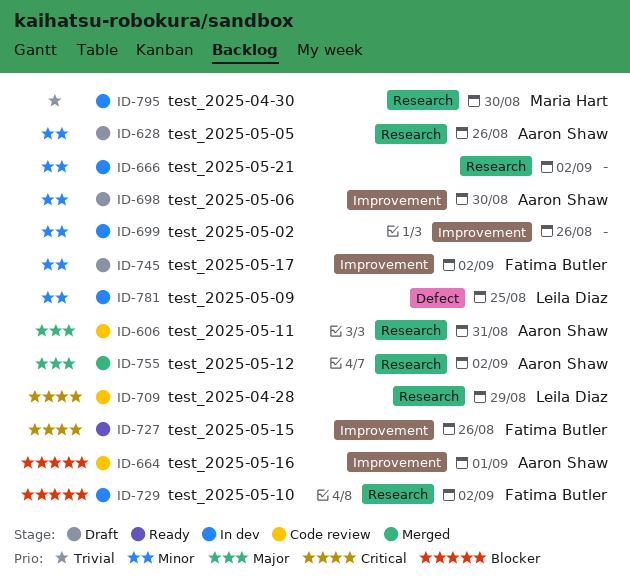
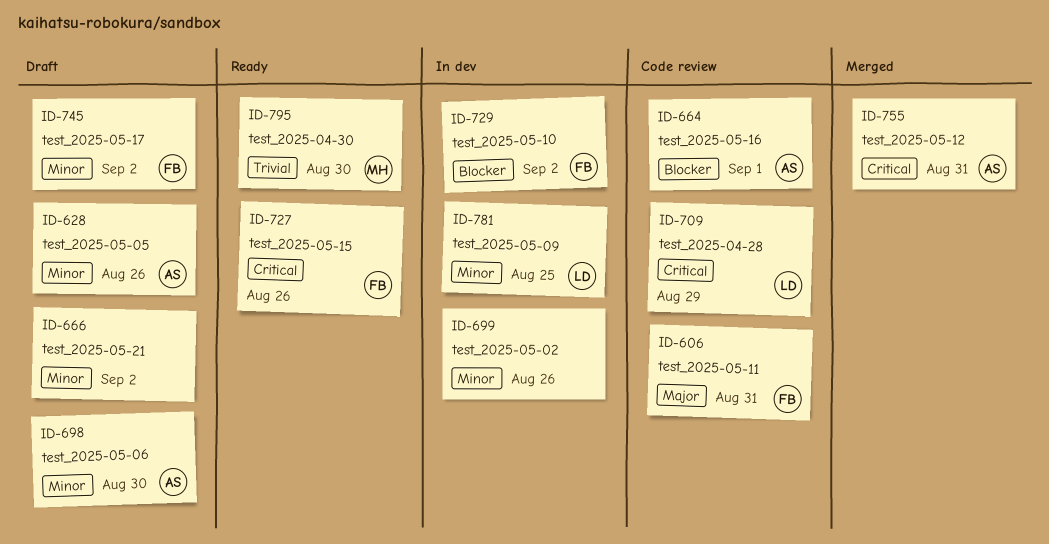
ID-606, owner: Aaron Shaw -> Fatima Butler
ID-666, status: In dev -> Draft
ID-755, priority: Major -> Critical
ID-755, due: Sep 2 -> Aug 31
ID-795, status: In dev -> Ready

